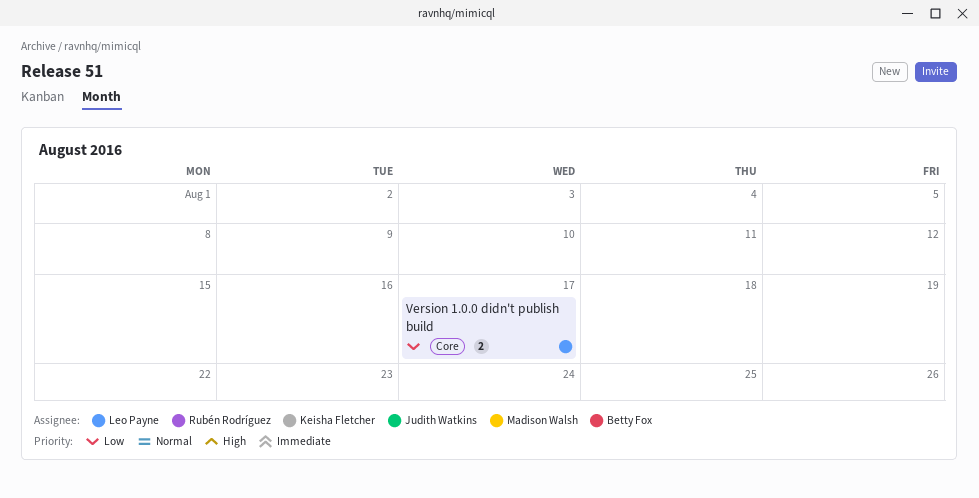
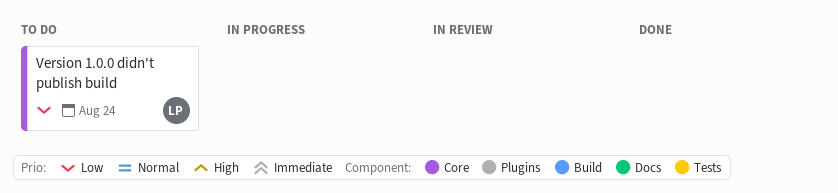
Version 1.0.0 didn't publish build, due: Aug 17 -> Aug 24

